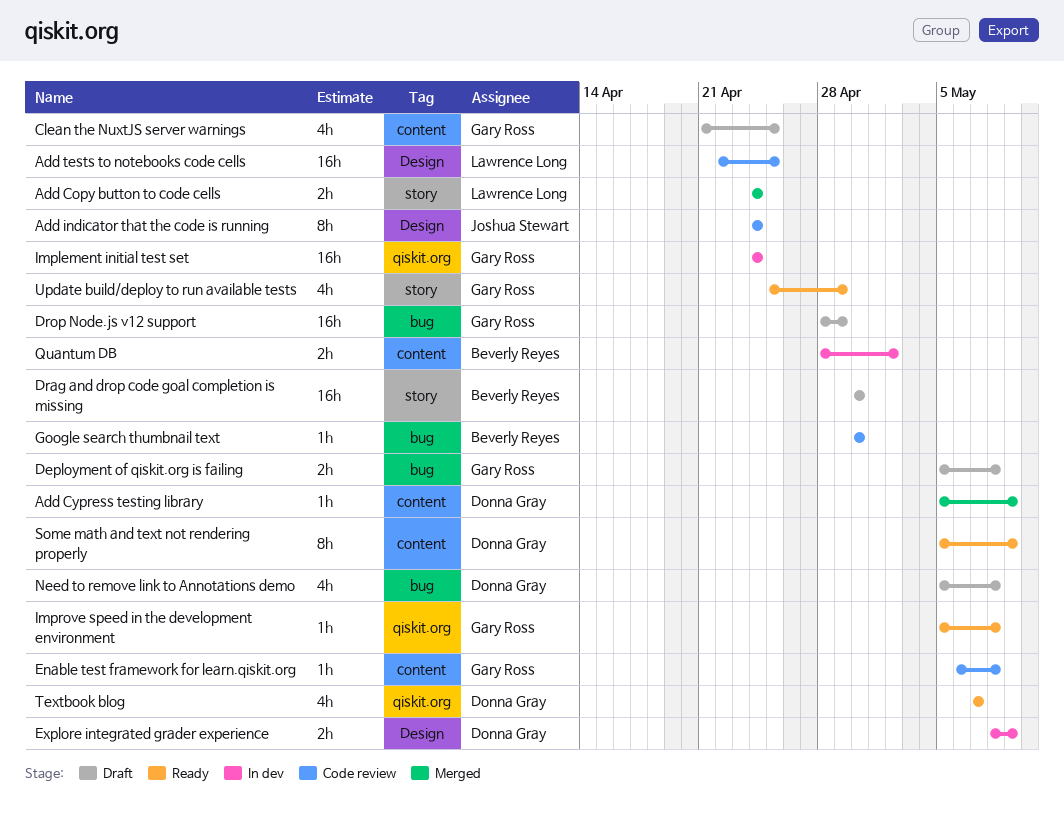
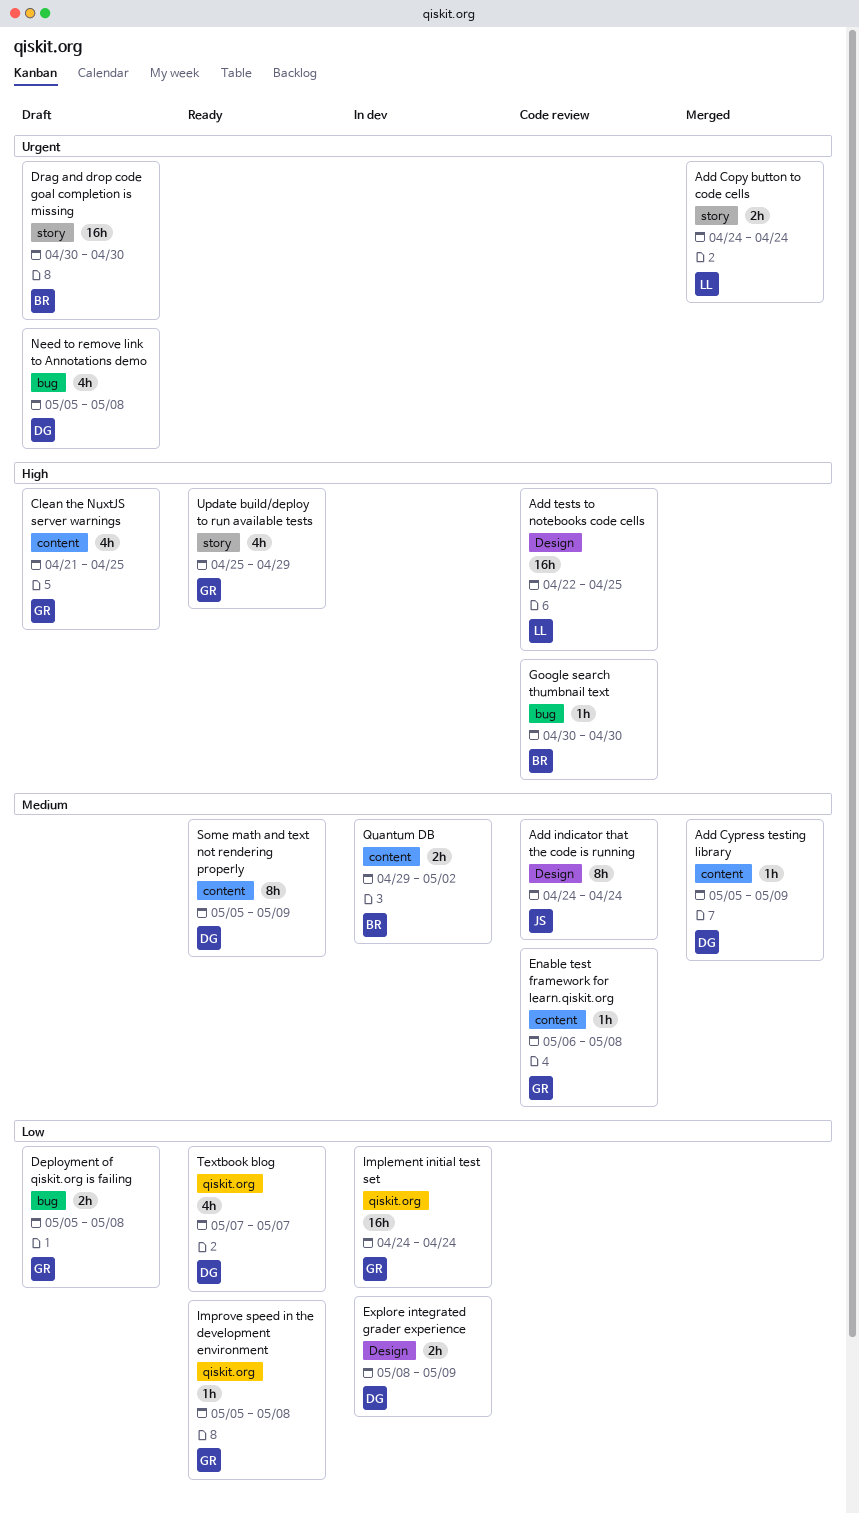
Drop Node.js v12 support: present -> none
Quantum DB, start: Apr 28 -> Apr 29

